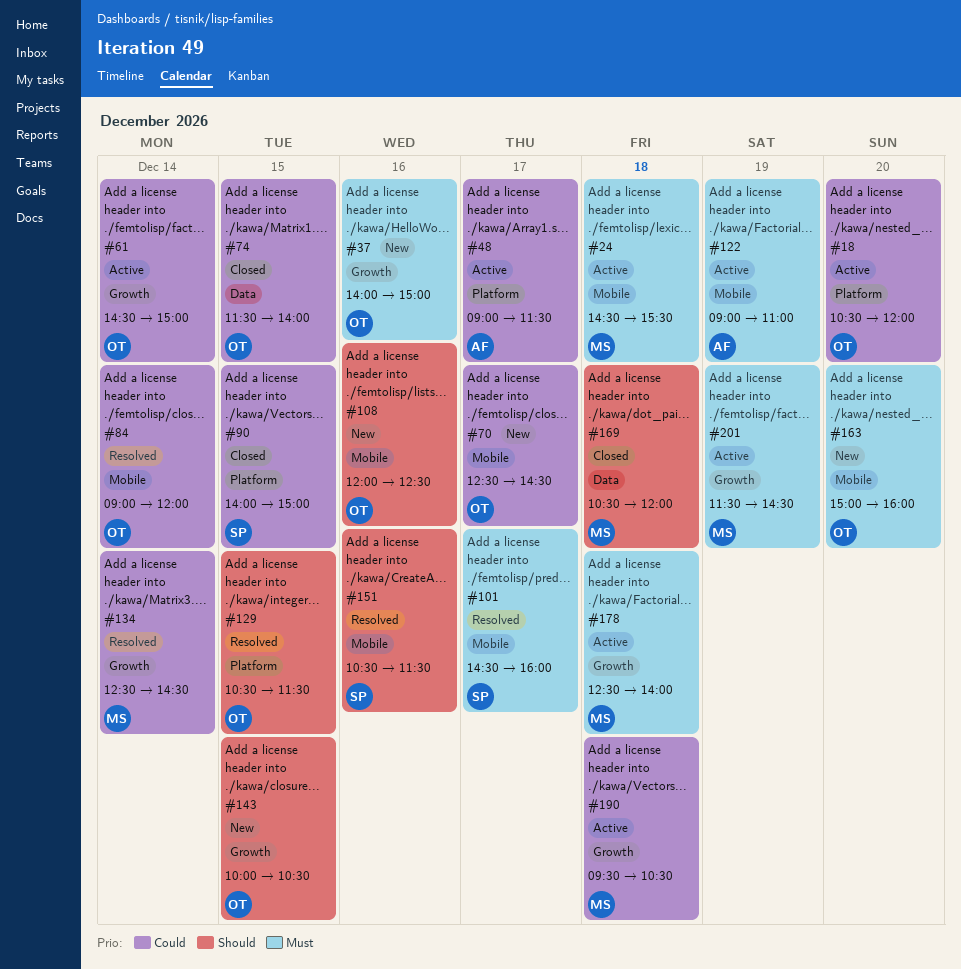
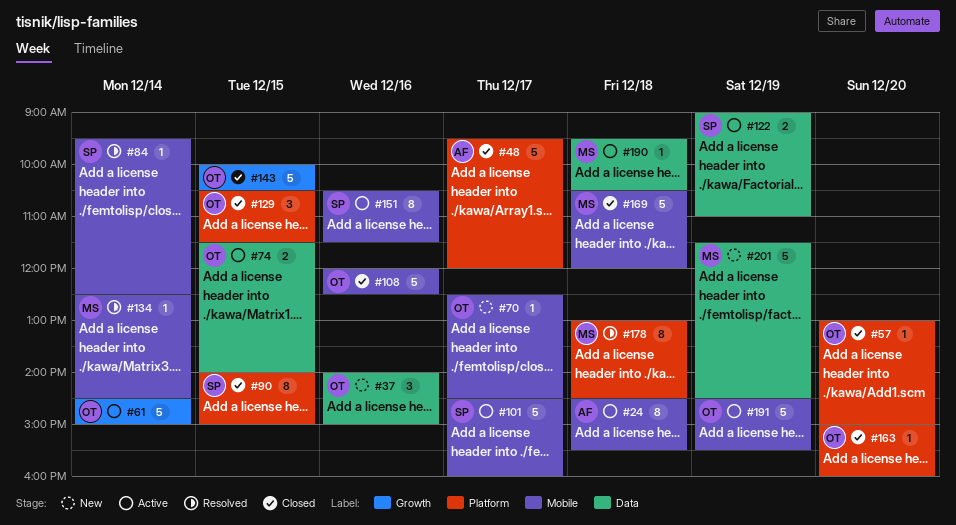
#18: present -> none
#24, owner: MS -> AF
#37, label: Growth -> Data
#48, status: Active -> Closed
#48, begins: 09:00 -> 09:30
#48, ends: 11:30 -> 12:00
#57: none -> present
#74, status: Closed -> Active
#84, owner: OT -> SP
#84, begins: 09:00 -> 09:30
#84, ends: 12:00 -> 12:30
#101, status: Resolved -> Active
#108, status: New -> Closed
#122, owner: AF -> SP
#122, label: Mobile -> Data
#129, status: Resolved -> Closed
#134, label: Growth -> Mobile
#143, status: New -> Closed
#151, status: Resolved -> Active
#163, status: New -> Closed
#163, label: Mobile -> Platform
#169, label: Data -> Mobile
#178, status: Active -> Resolved
#178, label: Growth -> Platform
#178, begins: 12:30 -> 13:00
#178, ends: 14:00 -> 14:30
#190, label: Growth -> Data
#191: none -> present
#201, status: Active -> New
#201, label: Growth -> Data

